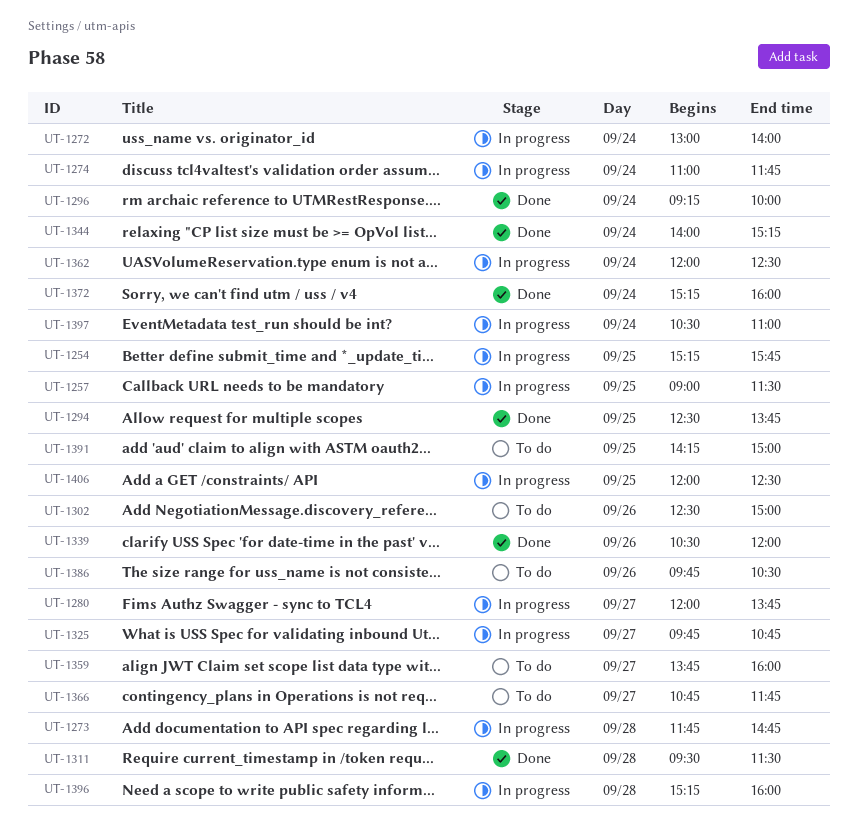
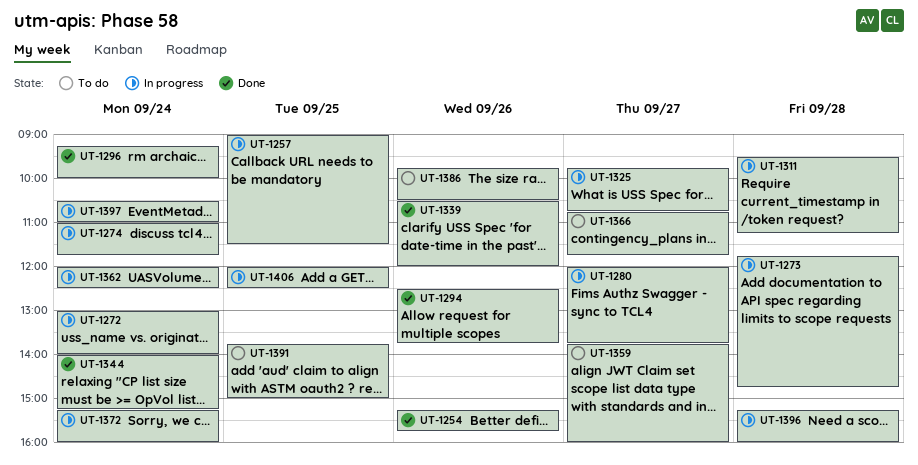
UT-1254, status: In progress -> Done
UT-1254, day: Sep 25 -> Sep 26
UT-1294, day: Sep 25 -> Sep 26
UT-1302: present -> none
UT-1311, status: Done -> In progress
UT-1311, ends: 11:30 -> 11:15
UT-1372, status: Done -> In progress
UT-1391, begins: 14:15 -> 13:45

